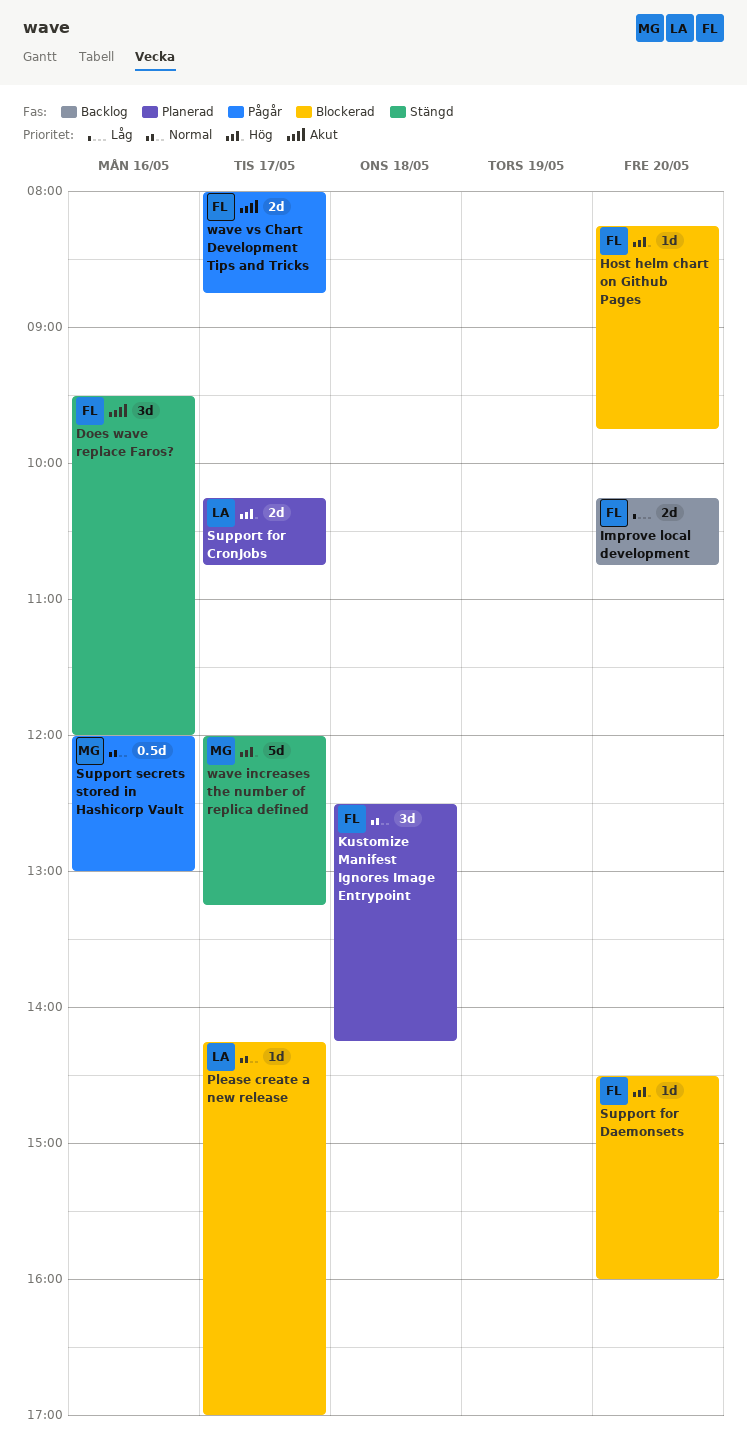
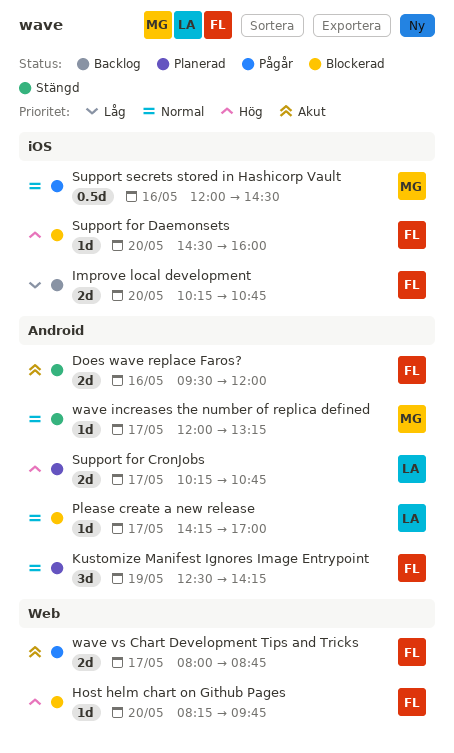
Does wave replace Faros?, estimate: 3d -> 2d
Kustomize Manifest Ignores Image Entrypoint, day: May 18 -> May 19
Support secrets stored in Hashicorp Vault, ends: 13:00 -> 14:30
wave increases the number of replica defined, priority: Hög -> Normal
wave increases the number of replica defined, estimate: 5d -> 1d

